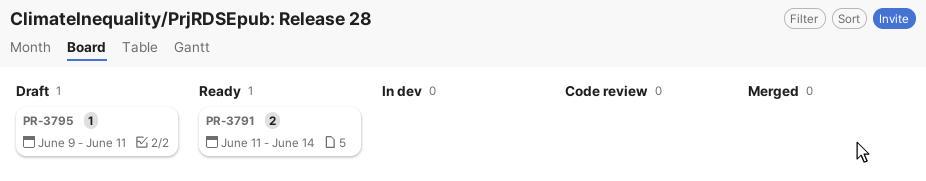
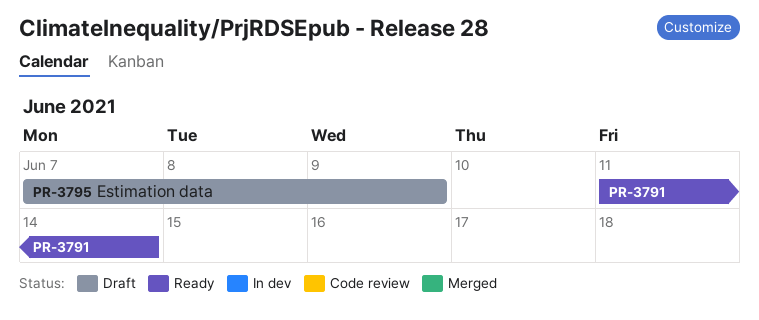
PR-3795, start: Jun 9 -> Jun 7
PR-3795, due: Jun 11 -> Jun 9

